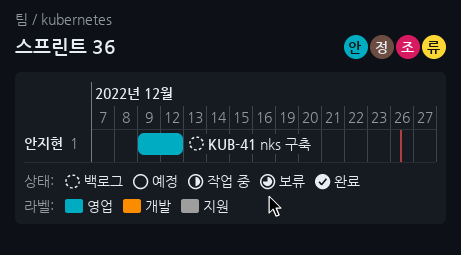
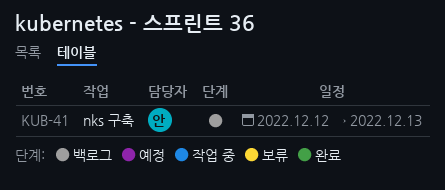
KUB-41, start: Dec 9 -> Dec 12
KUB-41, due: Dec 12 -> Dec 13

